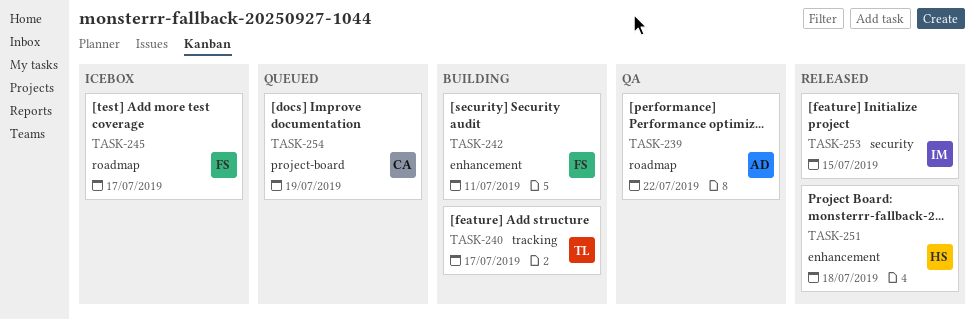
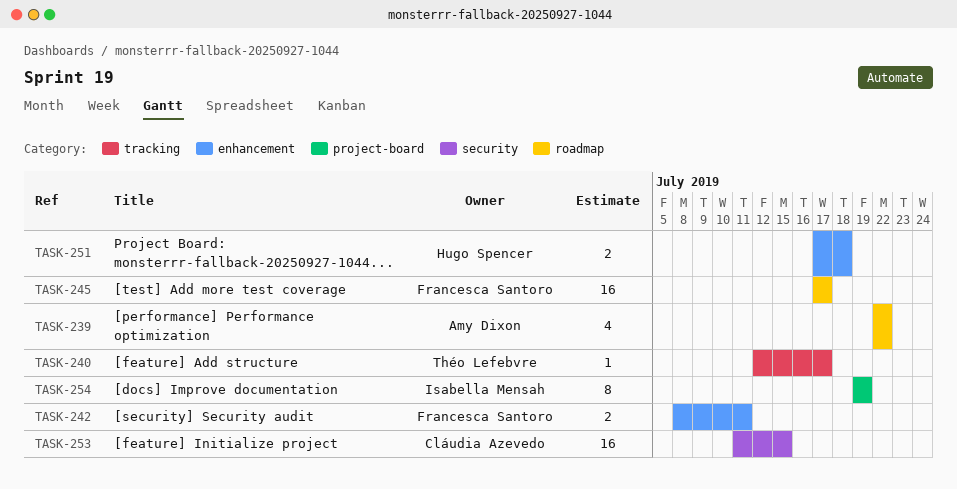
TASK-253, owner: Isabella Mensah -> Cláudia Azevedo
TASK-254, owner: Cláudia Azevedo -> Isabella Mensah

